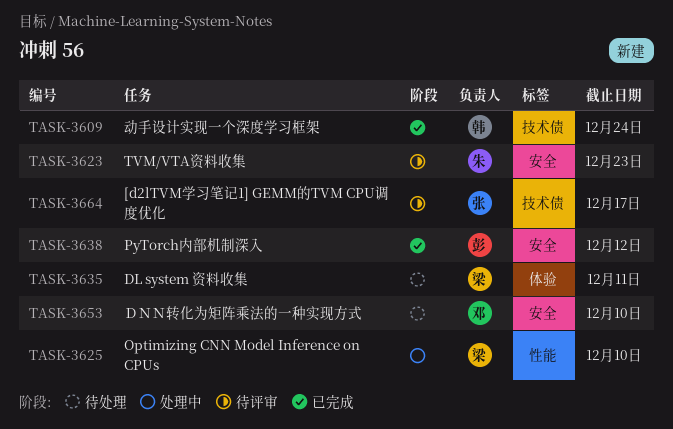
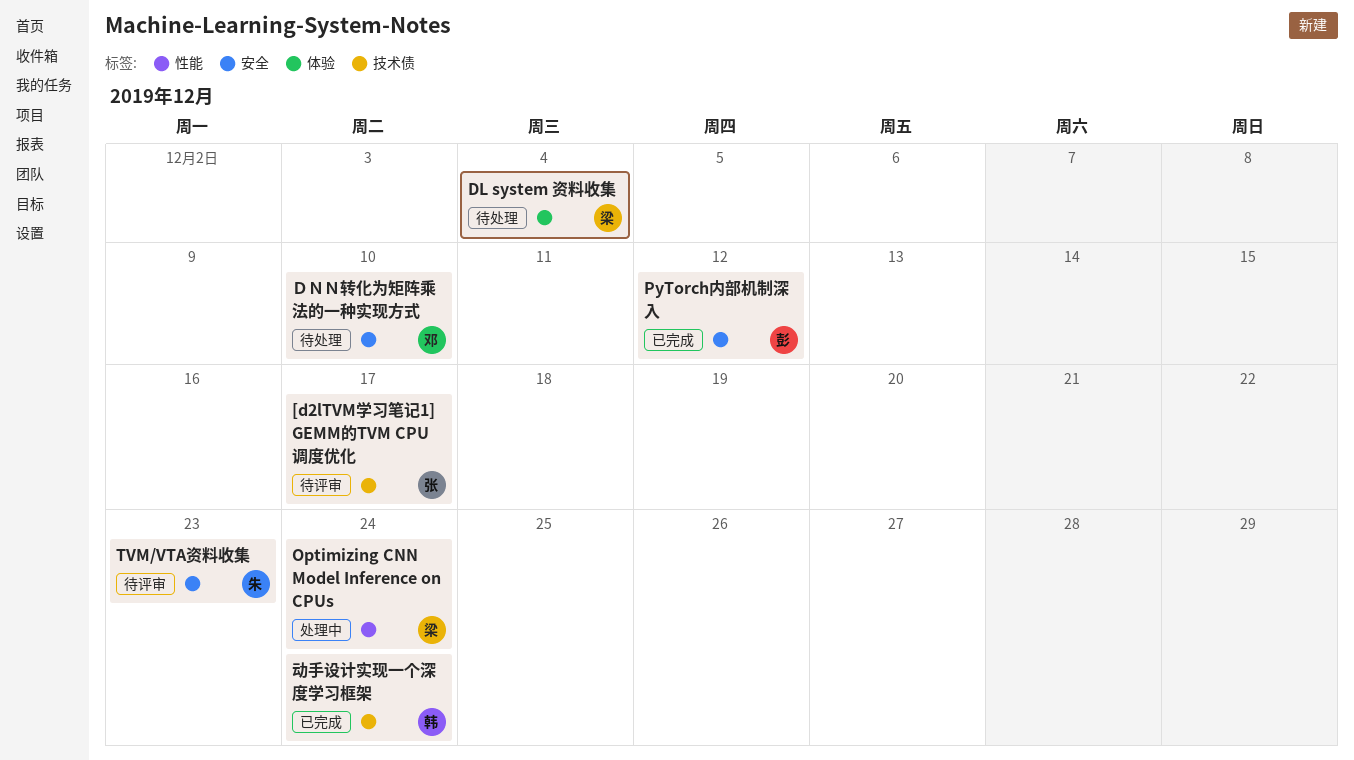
DL system 资料收集, due: Dec 11 -> Dec 4
Optimizing CNN Model Inference on CPUs, due: Dec 10 -> Dec 24

